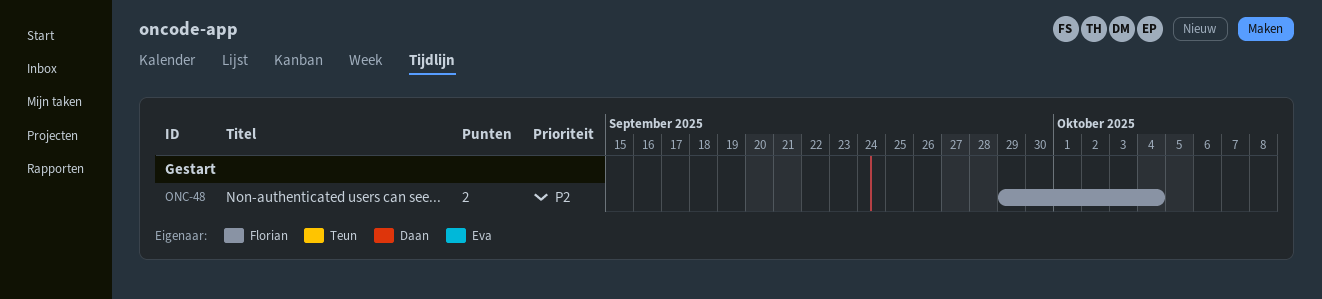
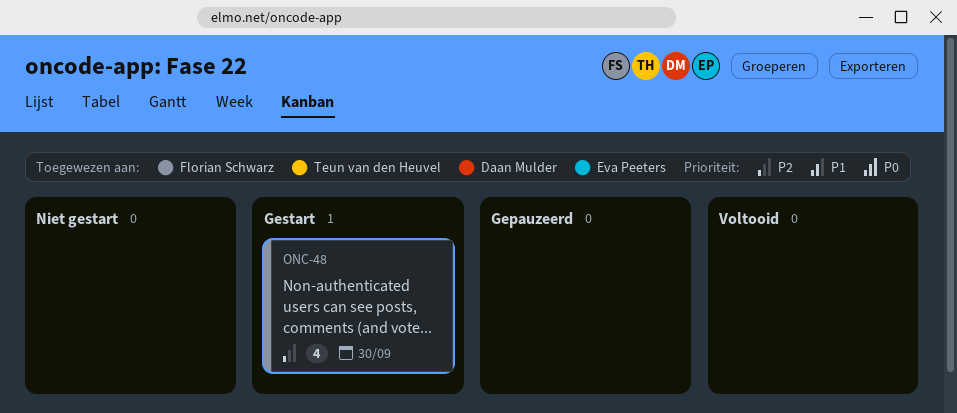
ONC-48, estimate: 2 -> 4
ONC-48, due: Oct 4 -> Sep 30

